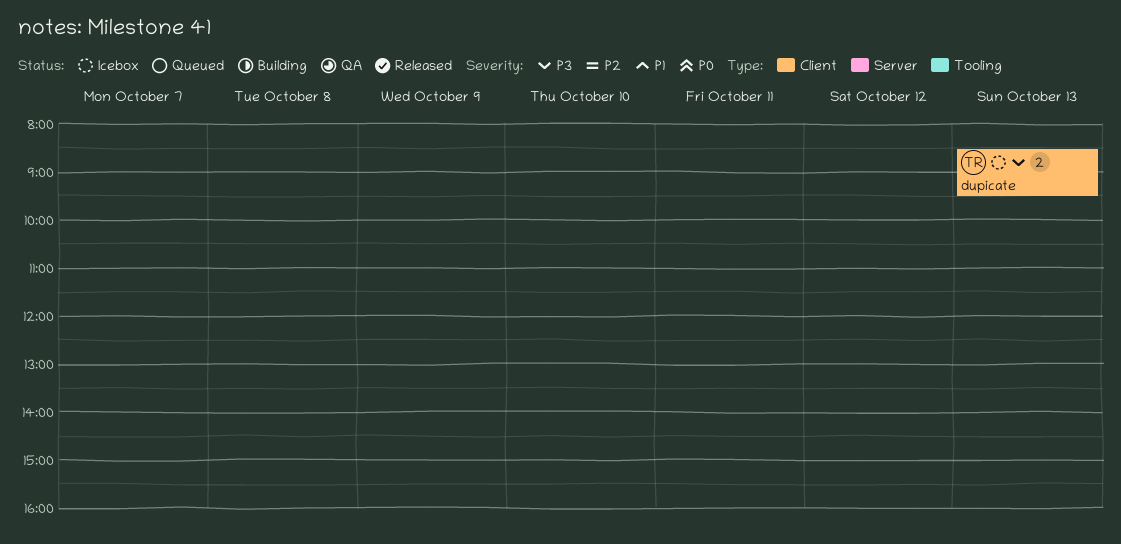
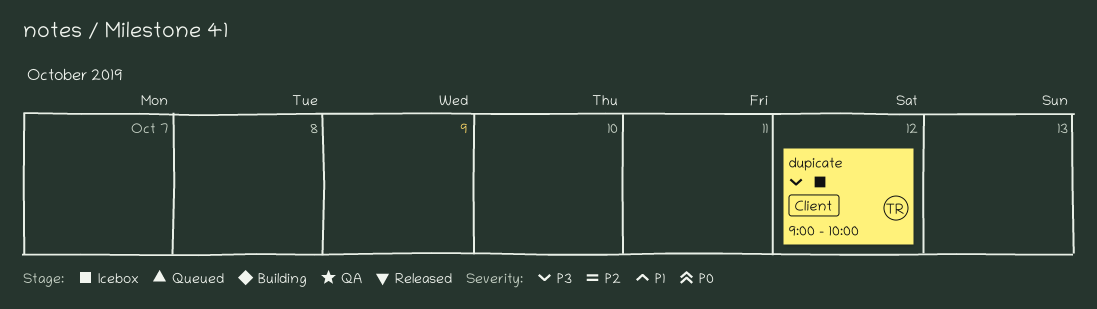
dupicate, day: Oct 13 -> Oct 12
dupicate, begins: 08:30 -> 09:00
dupicate, ends: 09:30 -> 10:00

